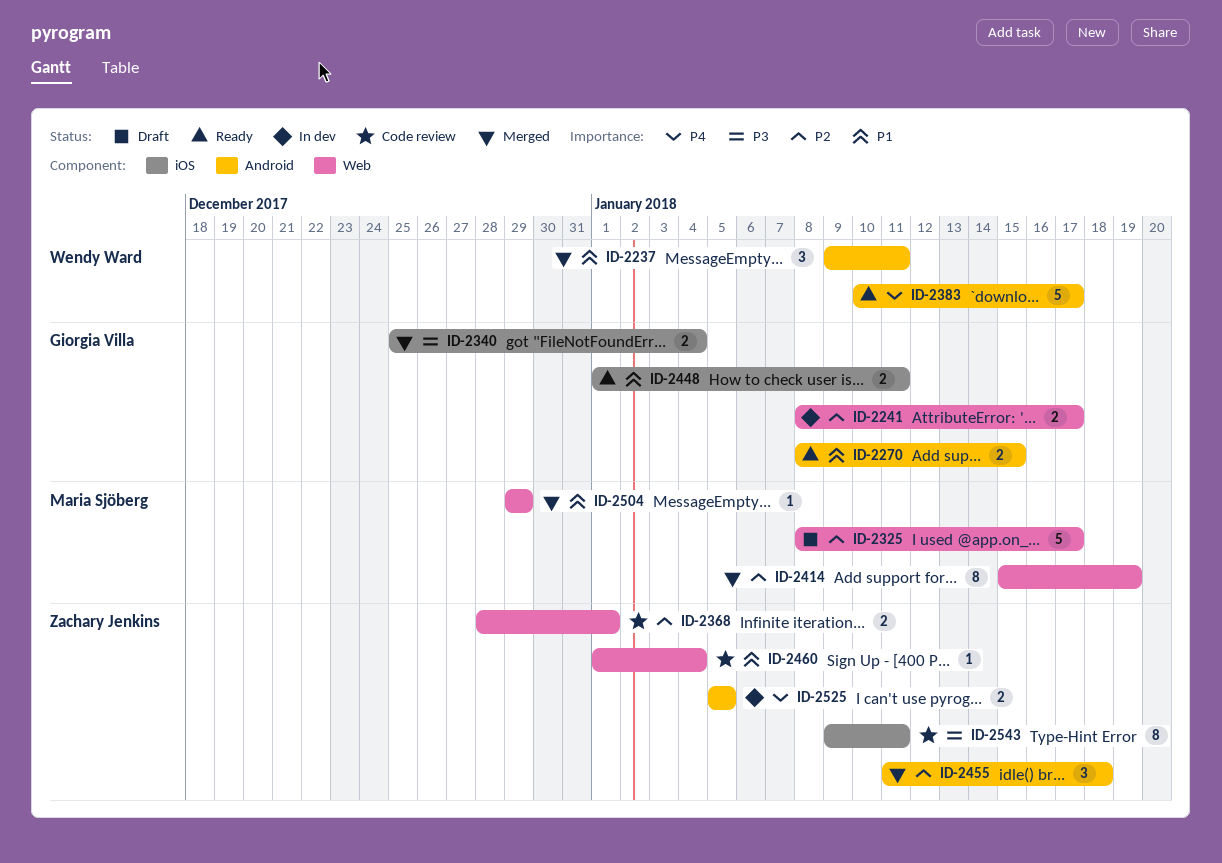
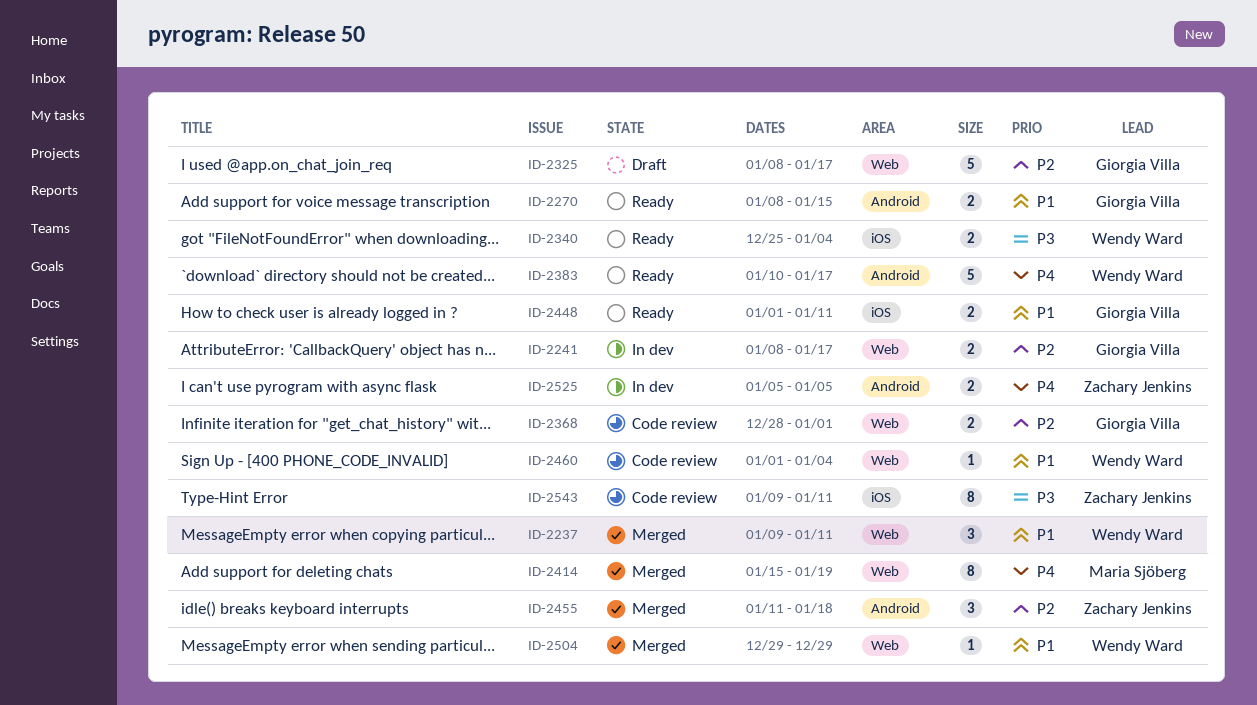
ID-2237, label: Android -> Web
ID-2325, owner: Maria Sjöberg -> Giorgia Villa
ID-2340, status: Merged -> Ready
ID-2340, owner: Giorgia Villa -> Wendy Ward
ID-2368, owner: Zachary Jenkins -> Giorgia Villa
ID-2414, priority: P2 -> P4
ID-2460, owner: Zachary Jenkins -> Wendy Ward
ID-2504, owner: Maria Sjöberg -> Wendy Ward

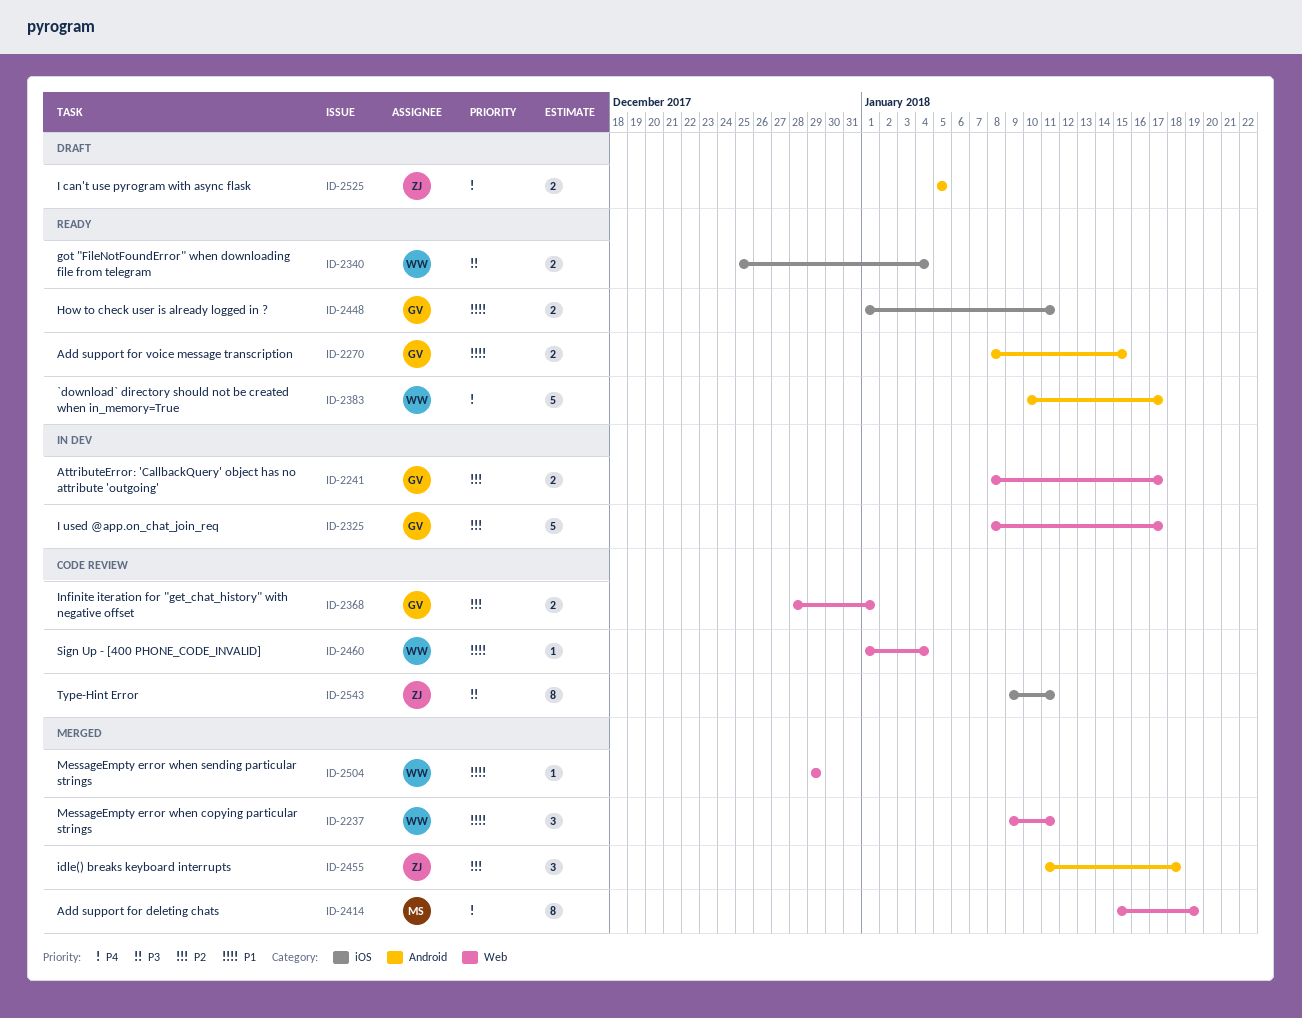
ID-2325, status: Draft -> In dev
ID-2525, status: In dev -> Draft

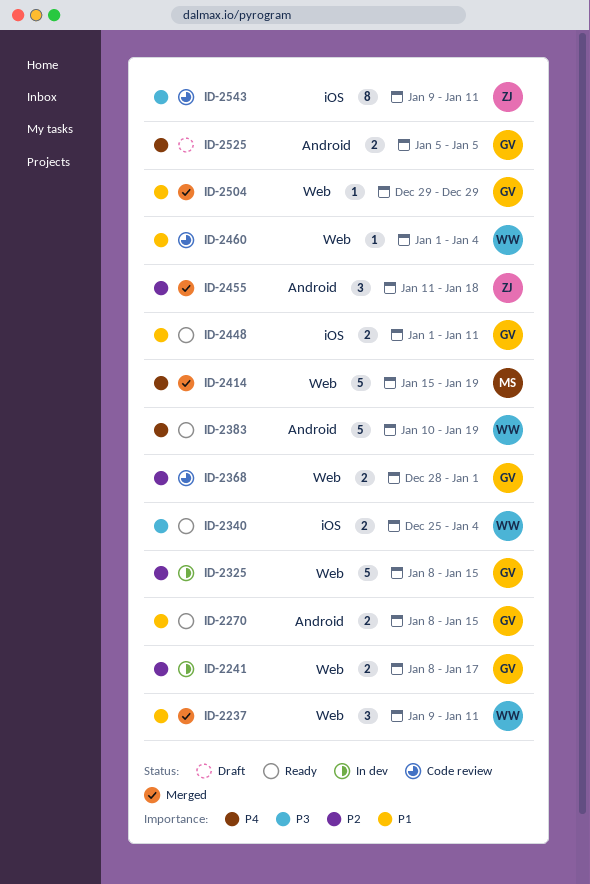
ID-2325, due: Jan 17 -> Jan 15
ID-2383, due: Jan 17 -> Jan 19
ID-2414, estimate: 8 -> 5
ID-2504, owner: WW -> GV
ID-2525, owner: ZJ -> GV

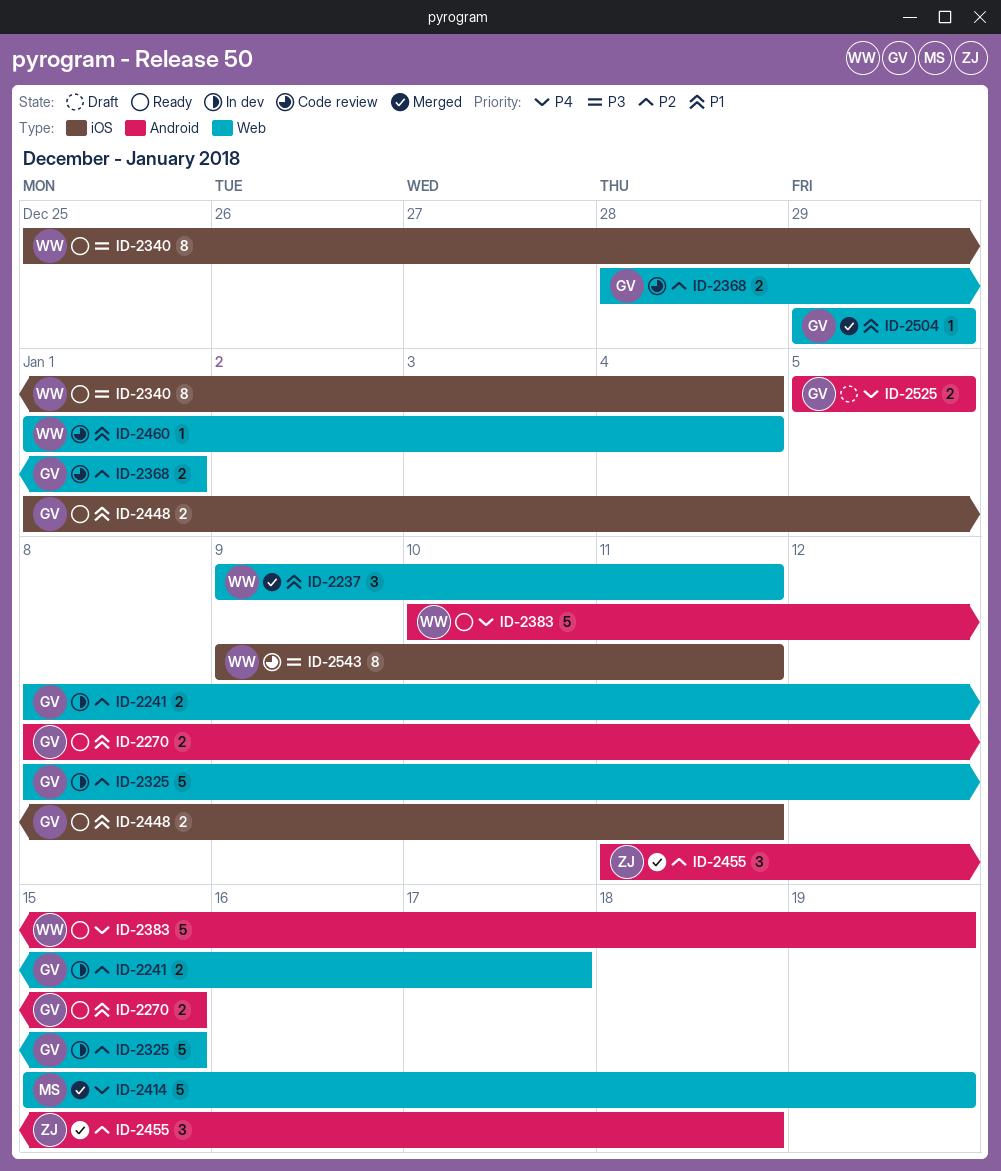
ID-2340, estimate: 2 -> 8
ID-2543, owner: ZJ -> WW

